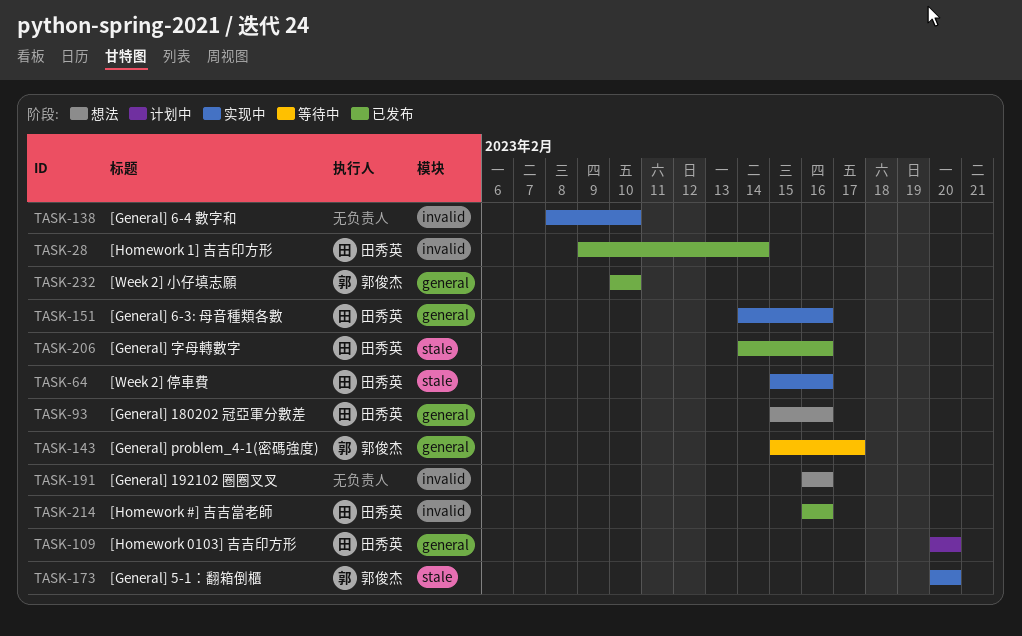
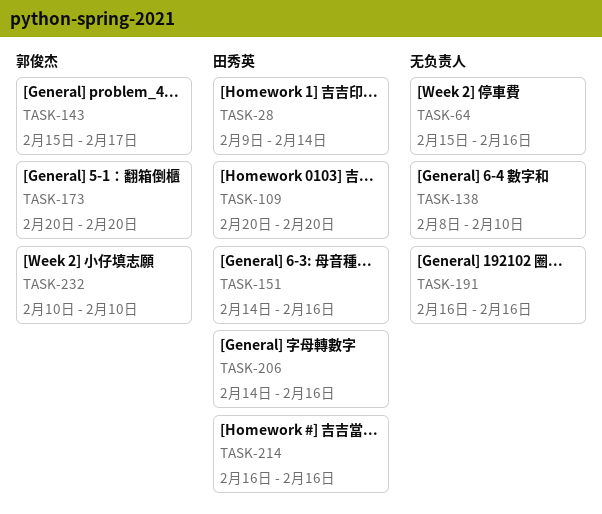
TASK-64, owner: 田秀英 -> none
TASK-93: present -> none

